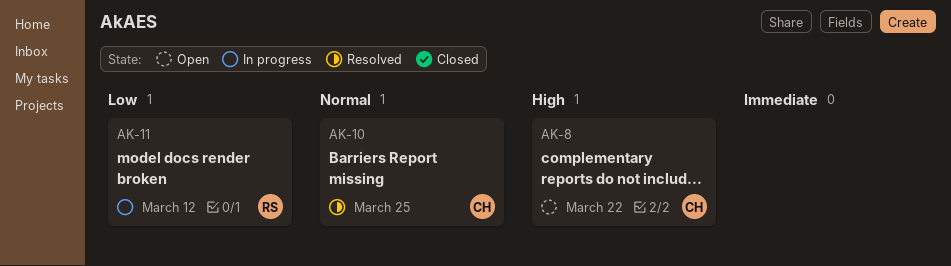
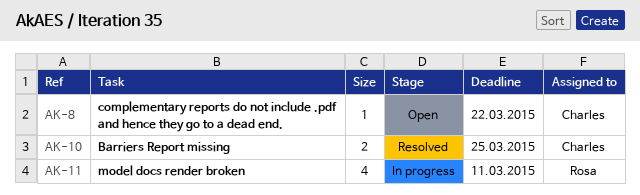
AK-11, due: Mar 12 -> Mar 11

